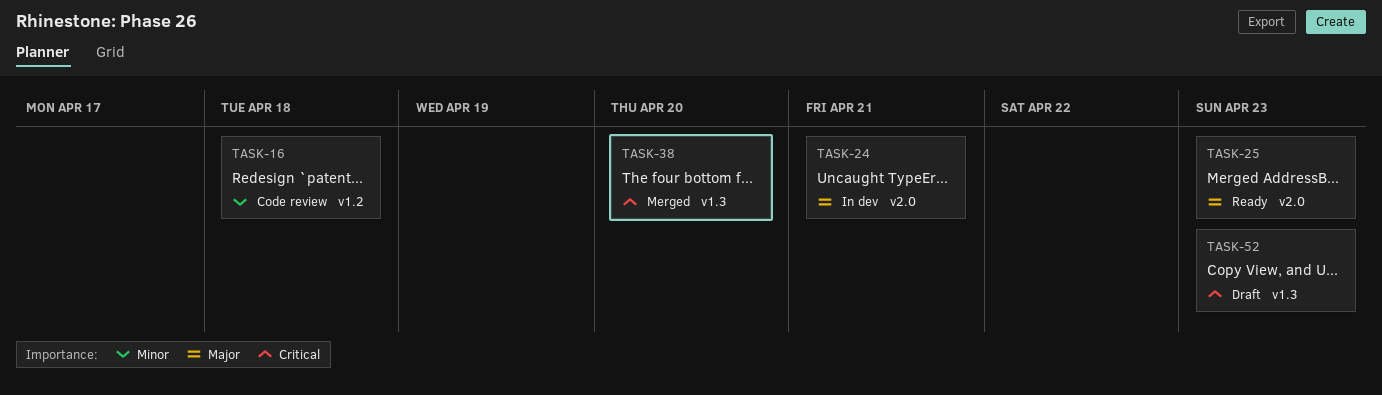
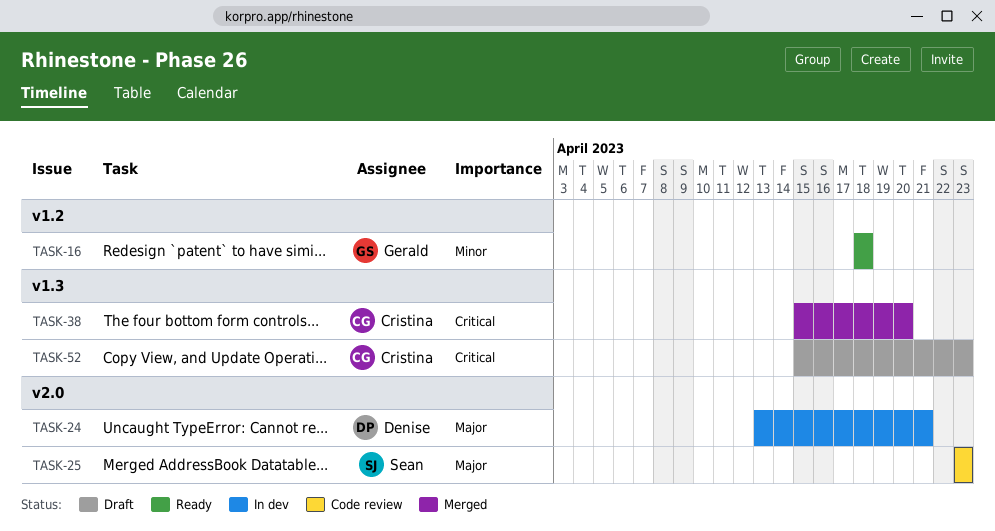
TASK-16, status: Code review -> Ready
TASK-25, status: Ready -> Code review

